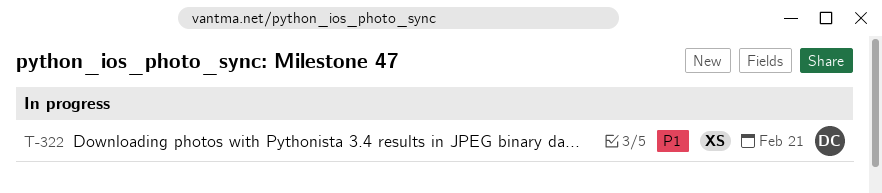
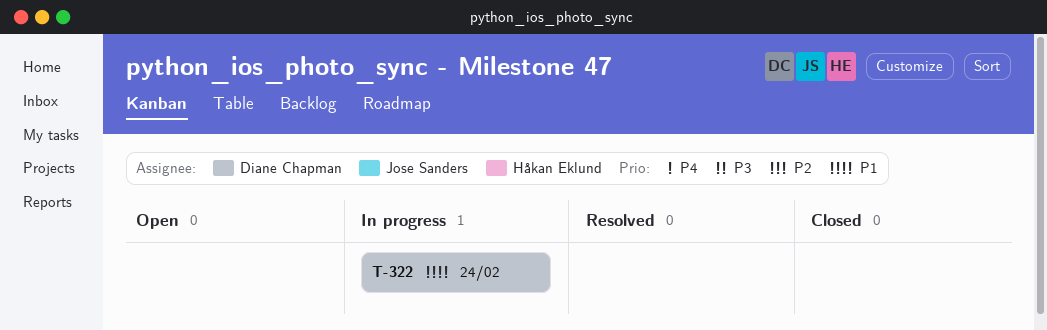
T-322, due: Feb 21 -> Feb 24

